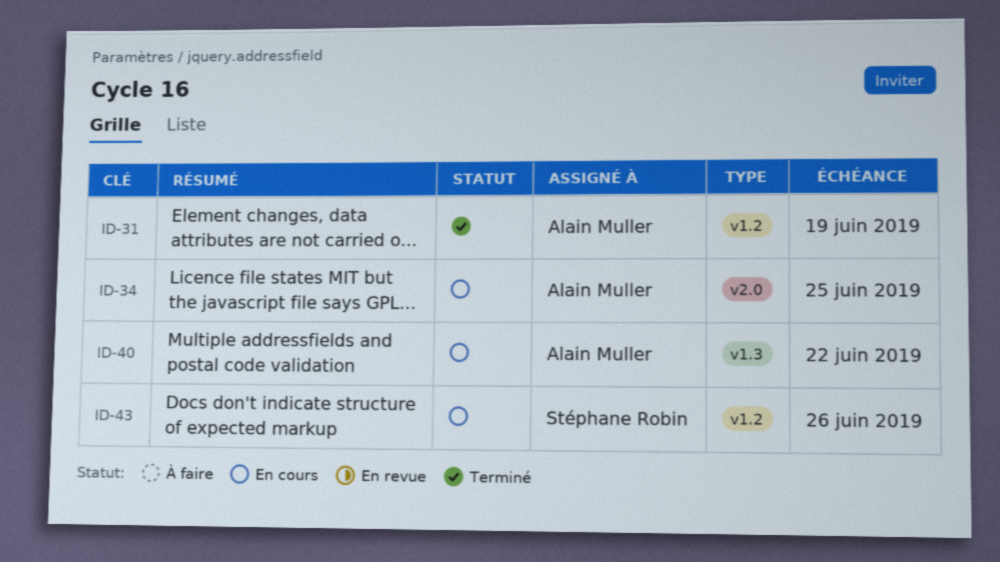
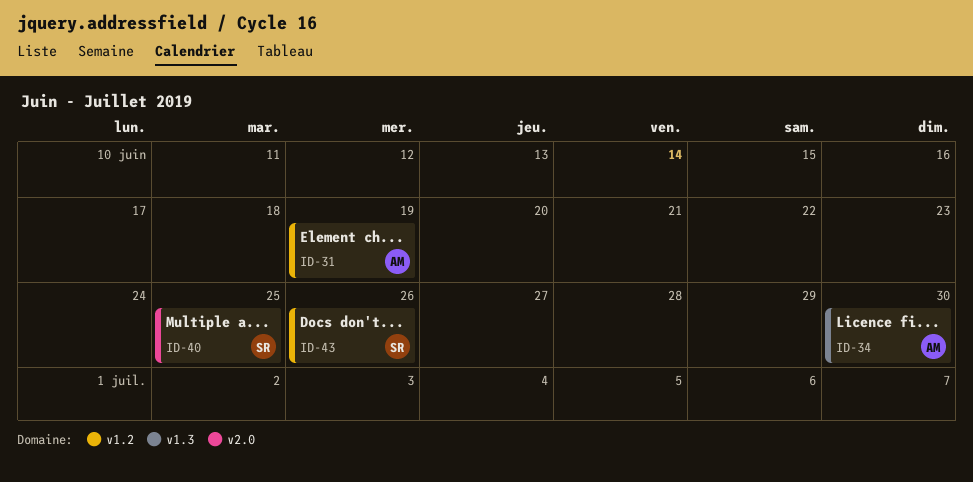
ID-34, label: v2.0 -> v1.3
ID-34, due: Jun 25 -> Jun 30
ID-40, owner: Alain Muller -> Stéphane Robin
ID-40, label: v1.3 -> v2.0
ID-40, due: Jun 22 -> Jun 25

